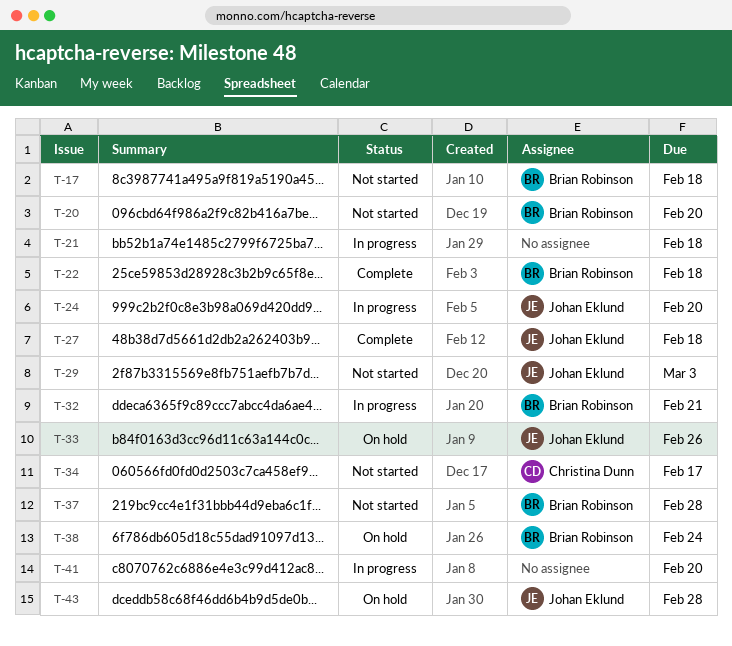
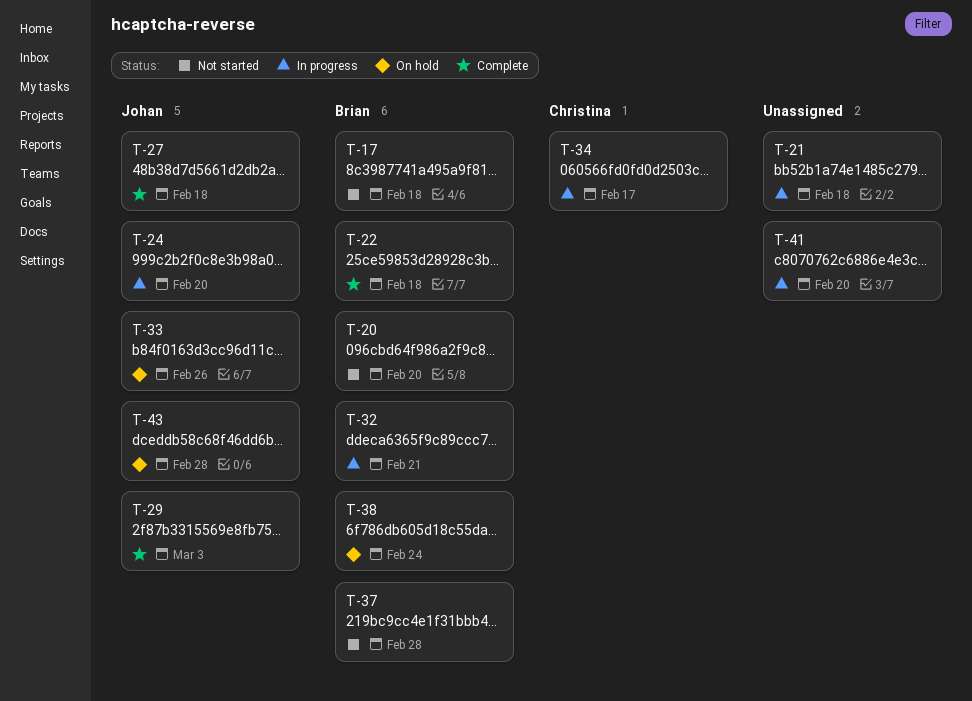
T-29, status: Not started -> Complete
T-34, status: Not started -> In progress

